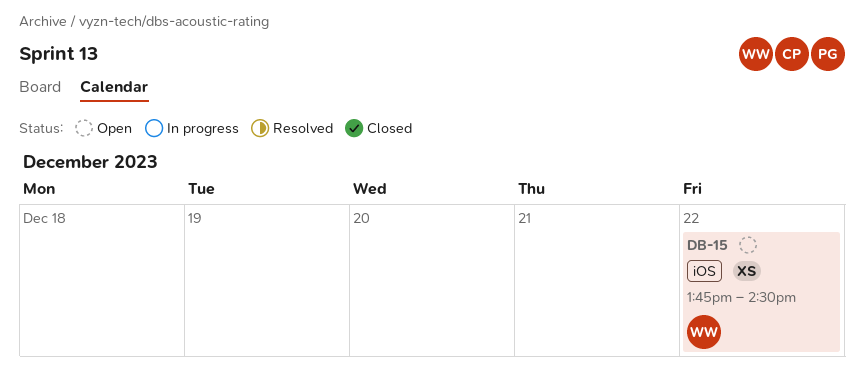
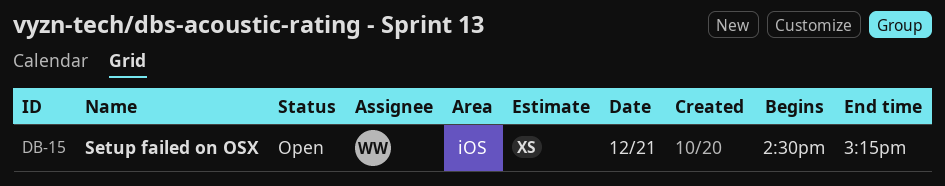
DB-15, day: Dec 22 -> Dec 21
DB-15, begins: 13:45 -> 14:30
DB-15, ends: 14:30 -> 15:15

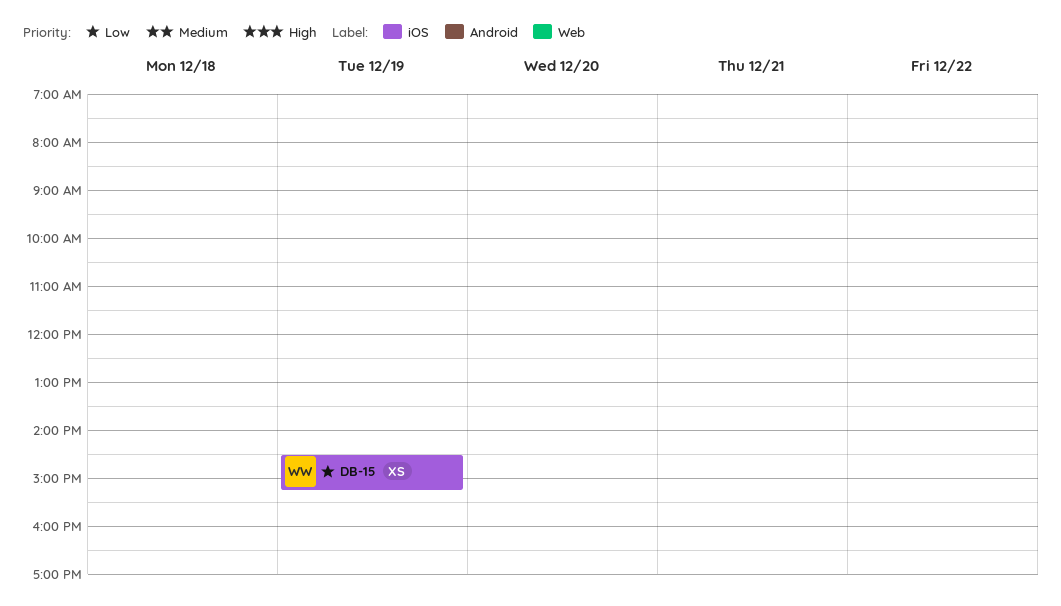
DB-15, day: Dec 21 -> Dec 19

